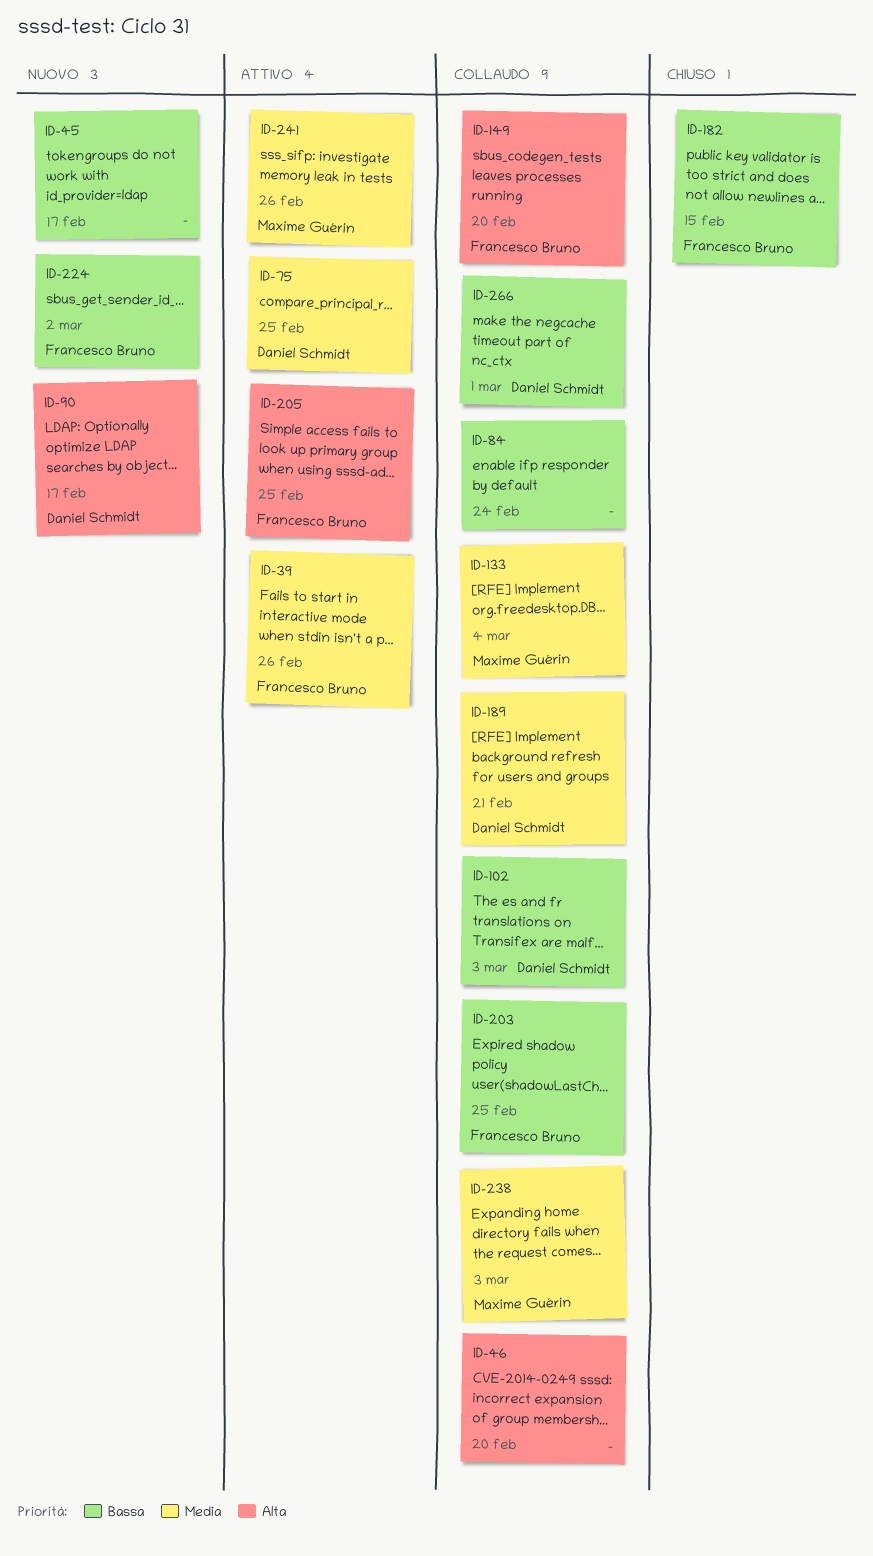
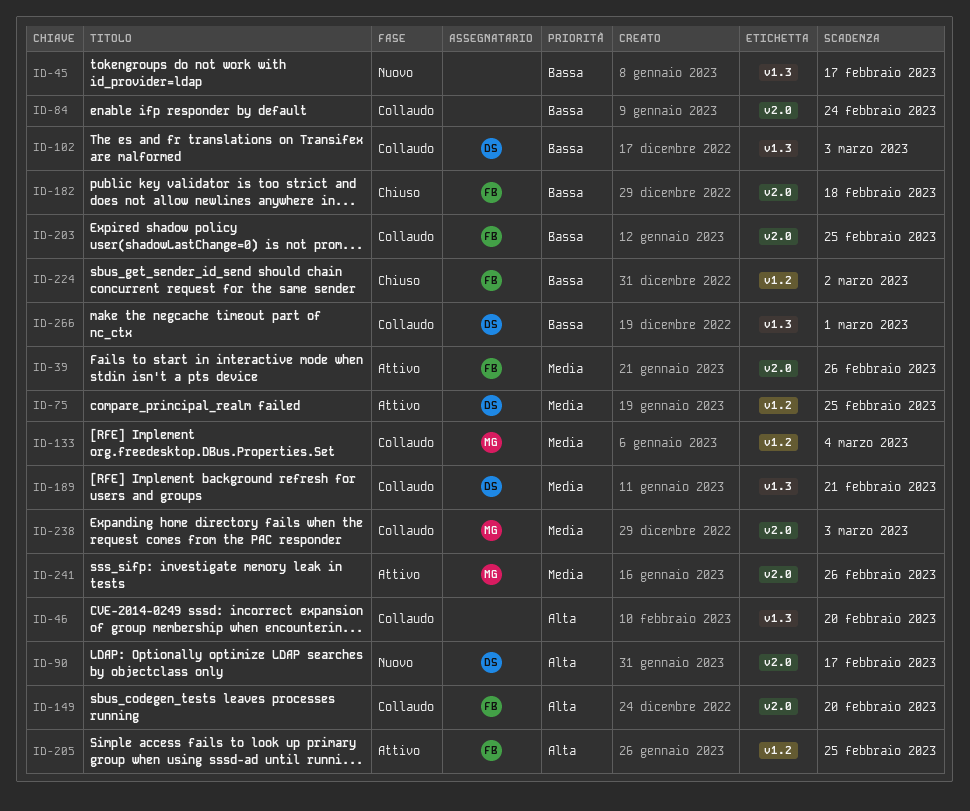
ID-182, due: Feb 15 -> Feb 18
ID-224, status: Nuovo -> Chiuso

